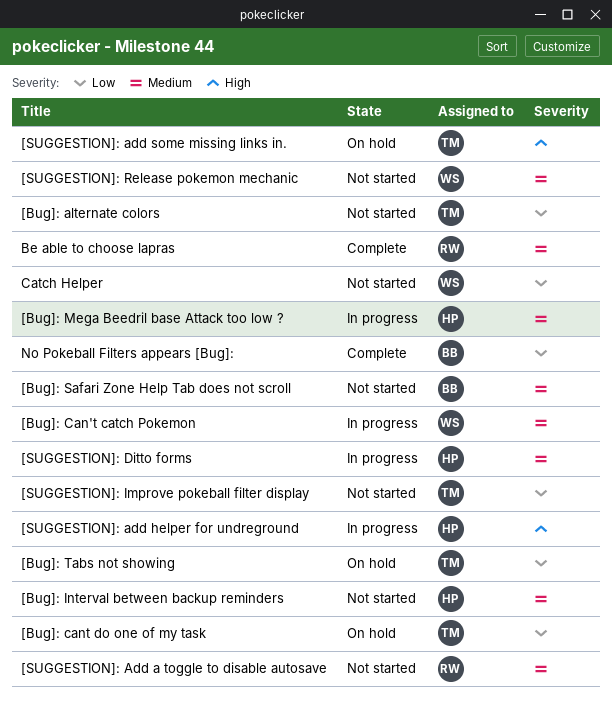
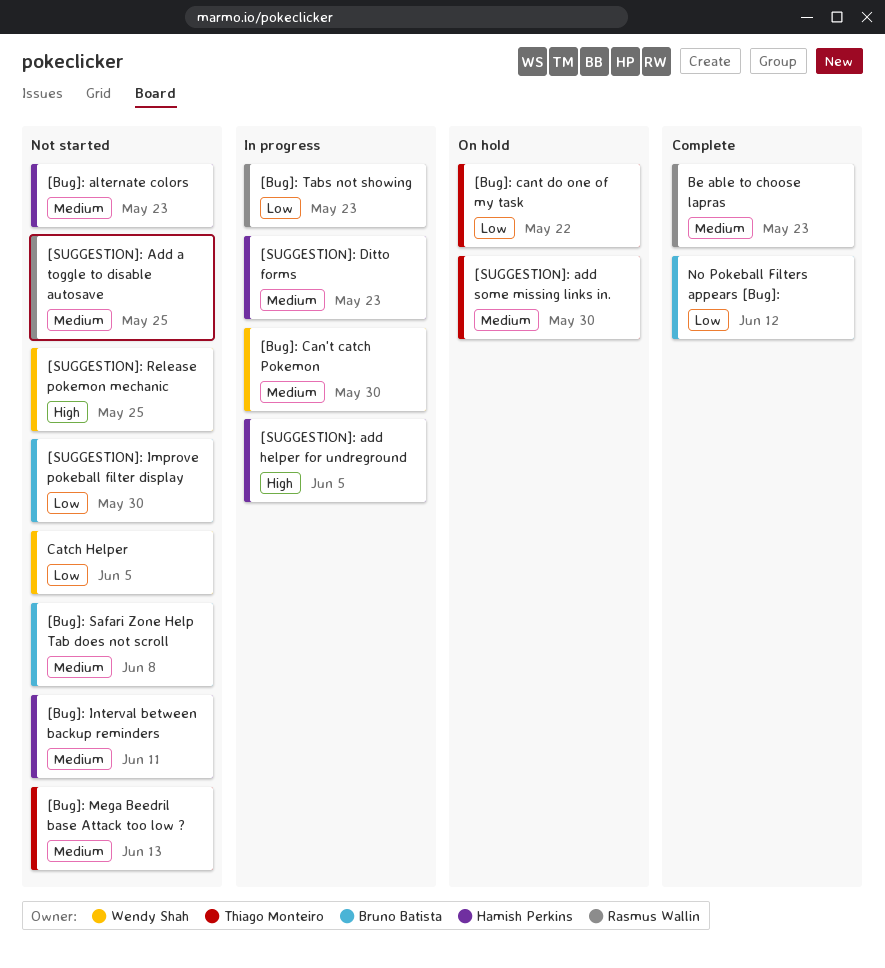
[Bug]: alternate colors, owner: Thiago Monteiro -> Hamish Perkins
[Bug]: alternate colors, priority: Low -> Medium
[Bug]: Mega Beedril base Attack too low ?, status: In progress -> Not started
[Bug]: Mega Beedril base Attack too low ?, owner: Hamish Perkins -> Thiago Monteiro
[Bug]: Tabs not showing, status: On hold -> In progress
[Bug]: Tabs not showing, owner: Thiago Monteiro -> Rasmus Wallin
[SUGGESTION]: add some missing links in., priority: High -> Medium
[SUGGESTION]: Improve pokeball filter display, owner: Thiago Monteiro -> Bruno Batista
[SUGGESTION]: Release pokemon mechanic, priority: Medium -> High

